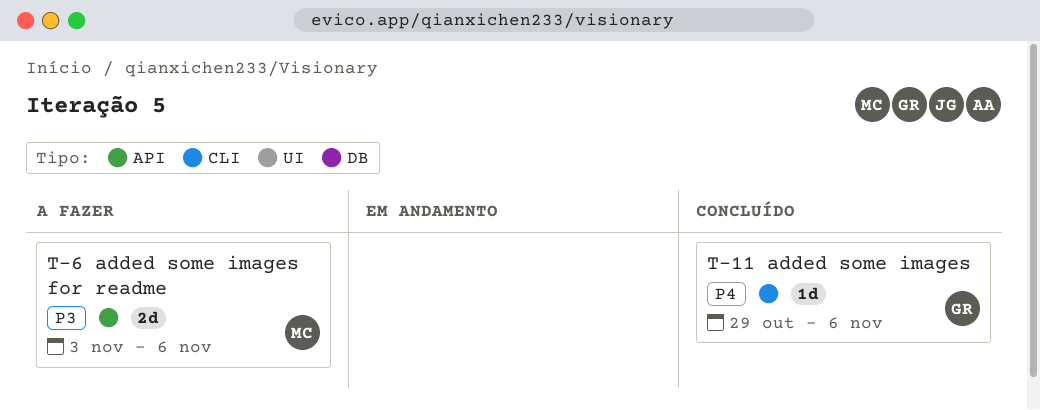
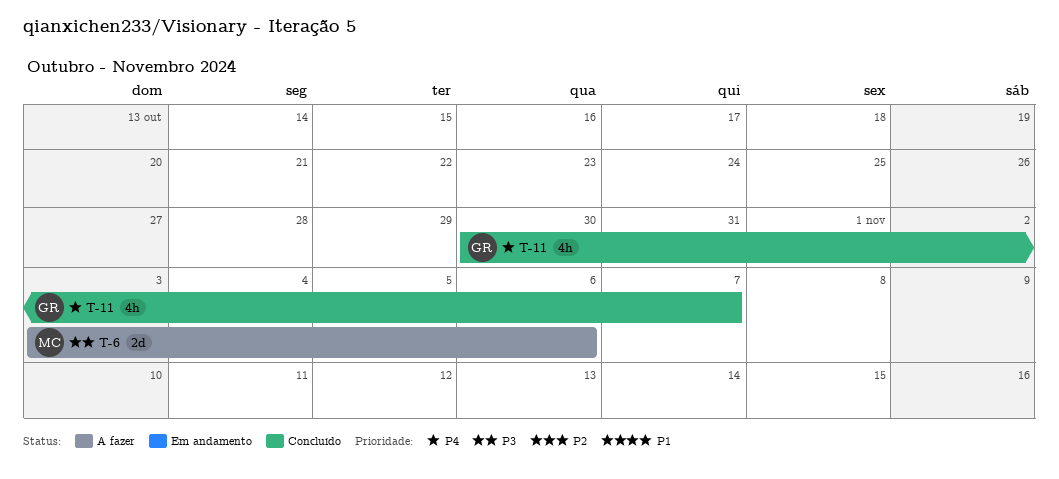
T-11, estimate: 1d -> 4h
T-11, start: Oct 29 -> Oct 30
T-11, due: Nov 6 -> Nov 7

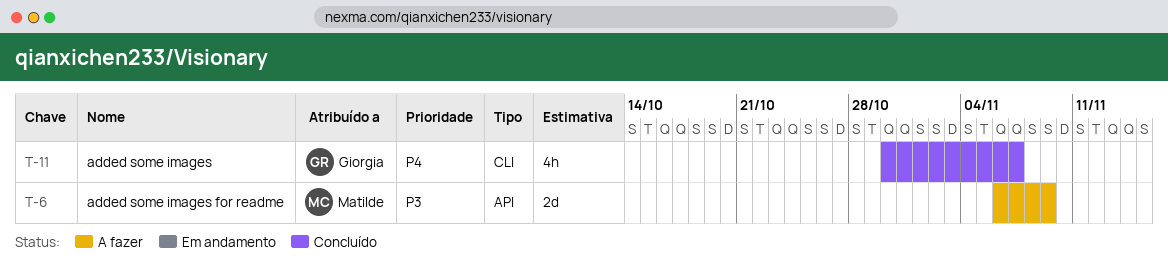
T-6, start: Nov 3 -> Nov 6
T-6, due: Nov 6 -> Nov 9

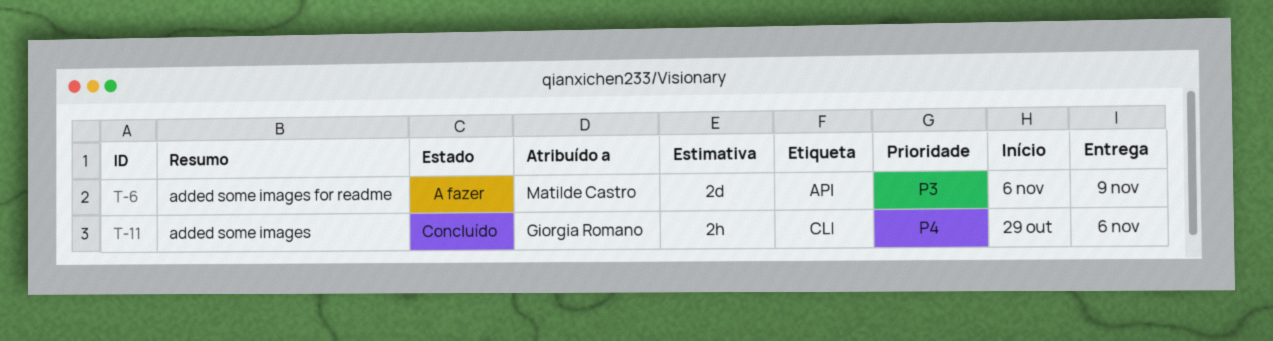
T-11, estimate: 4h -> 2h
T-11, start: Oct 30 -> Oct 29
T-11, due: Nov 7 -> Nov 6

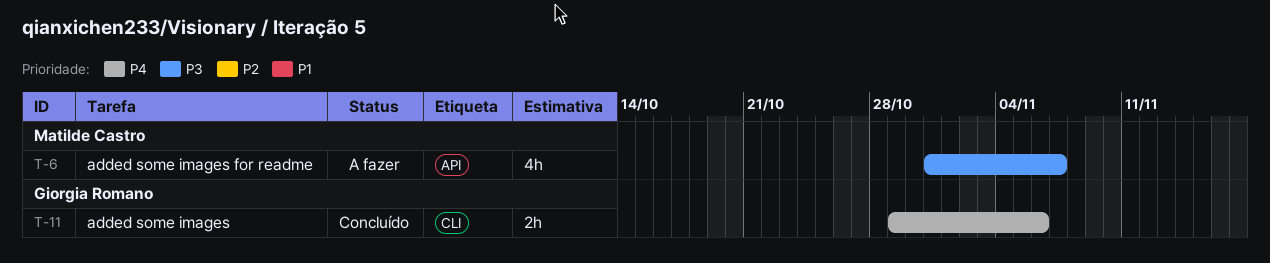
T-6, estimate: 2d -> 4h
T-6, start: Nov 6 -> Oct 31
T-6, due: Nov 9 -> Nov 7

